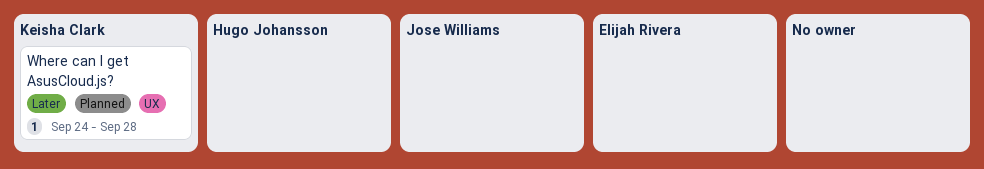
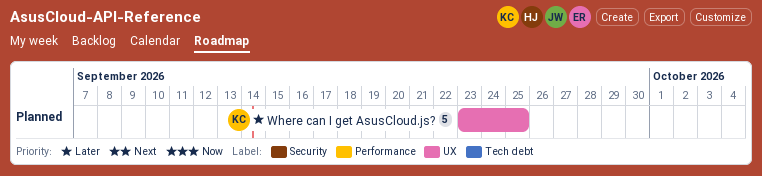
Where can I get AsusCloud.js?, estimate: 1 -> 5
Where can I get AsusCloud.js?, start: Sep 24 -> Sep 23
Where can I get AsusCloud.js?, due: Sep 28 -> Sep 25

